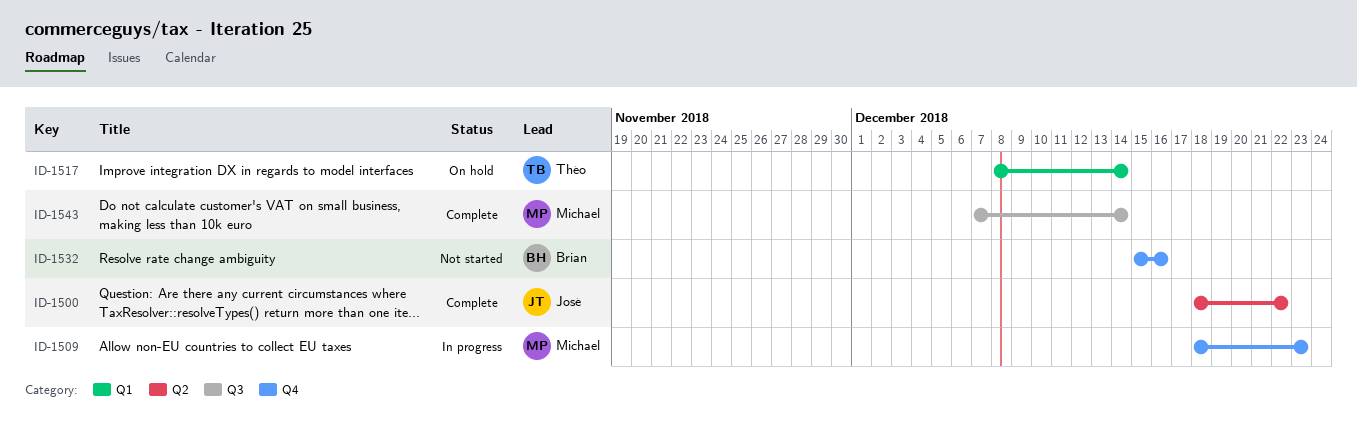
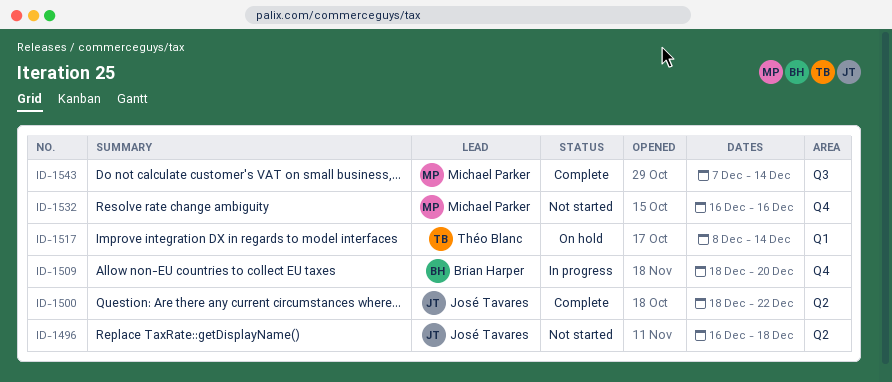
ID-1496: none -> present
ID-1509, owner: Michael Parker -> Brian Harper
ID-1509, due: Dec 23 -> Dec 20
ID-1532, owner: Brian Harper -> Michael Parker
ID-1532, start: Dec 15 -> Dec 16

